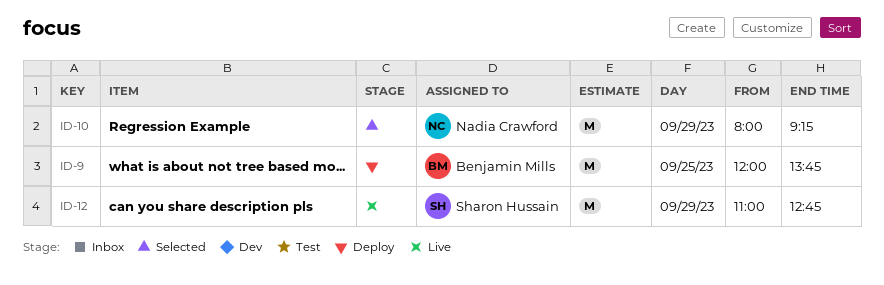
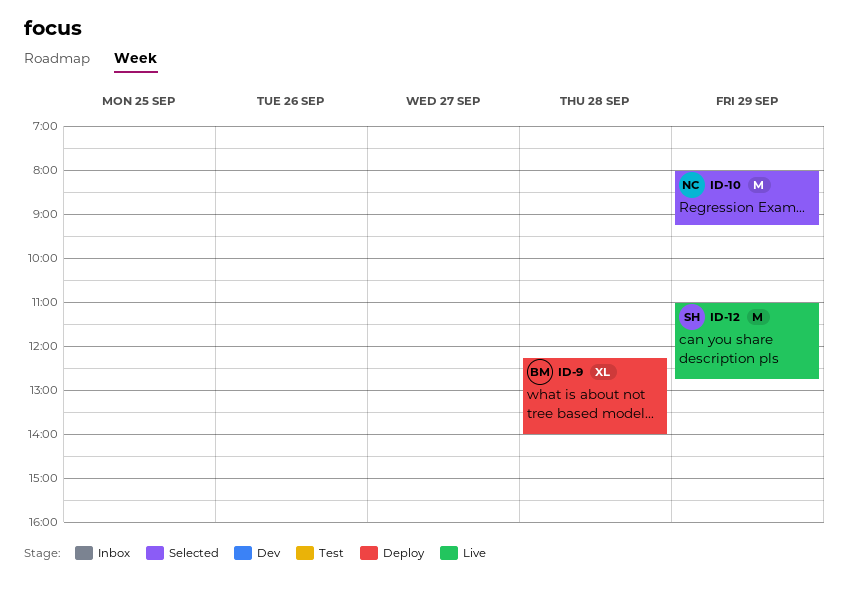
ID-9, estimate: M -> XL
ID-9, day: Sep 25 -> Sep 28
ID-9, begins: 12:00 -> 12:15
ID-9, ends: 13:45 -> 14:00

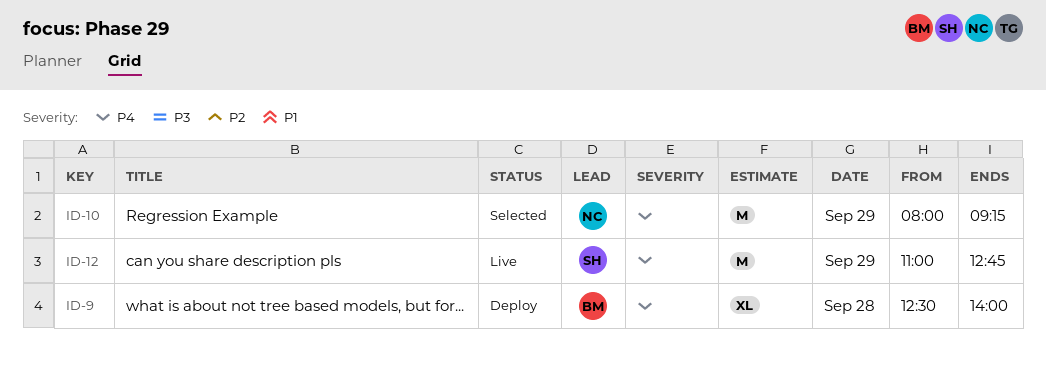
ID-9, begins: 12:15 -> 12:30

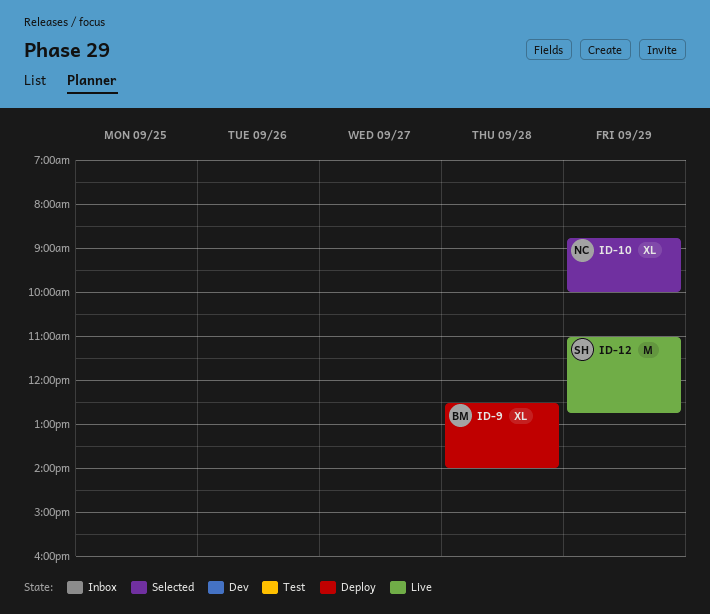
ID-10, estimate: M -> XL
ID-10, begins: 08:00 -> 08:45
ID-10, ends: 09:15 -> 10:00

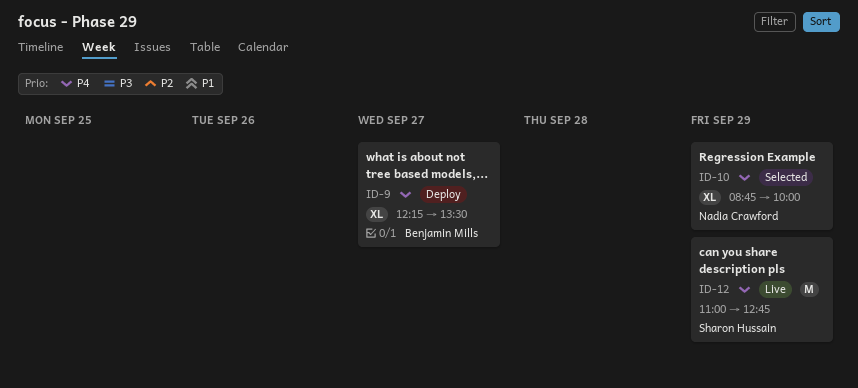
ID-9, day: Sep 28 -> Sep 27
ID-9, begins: 12:30 -> 12:15
ID-9, ends: 14:00 -> 13:30

